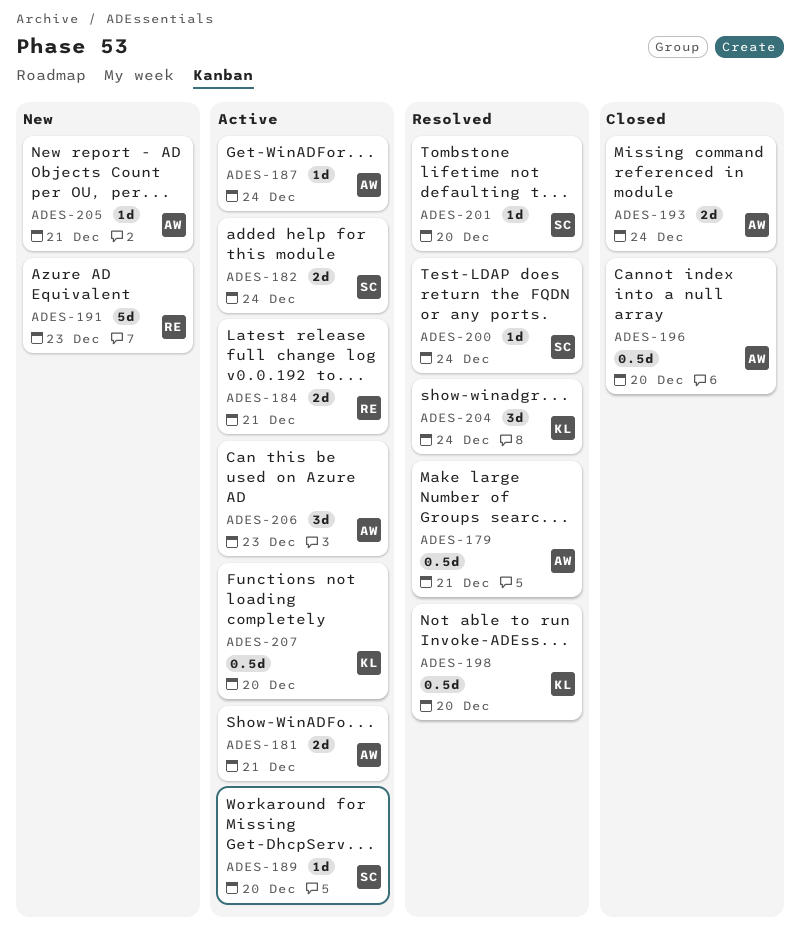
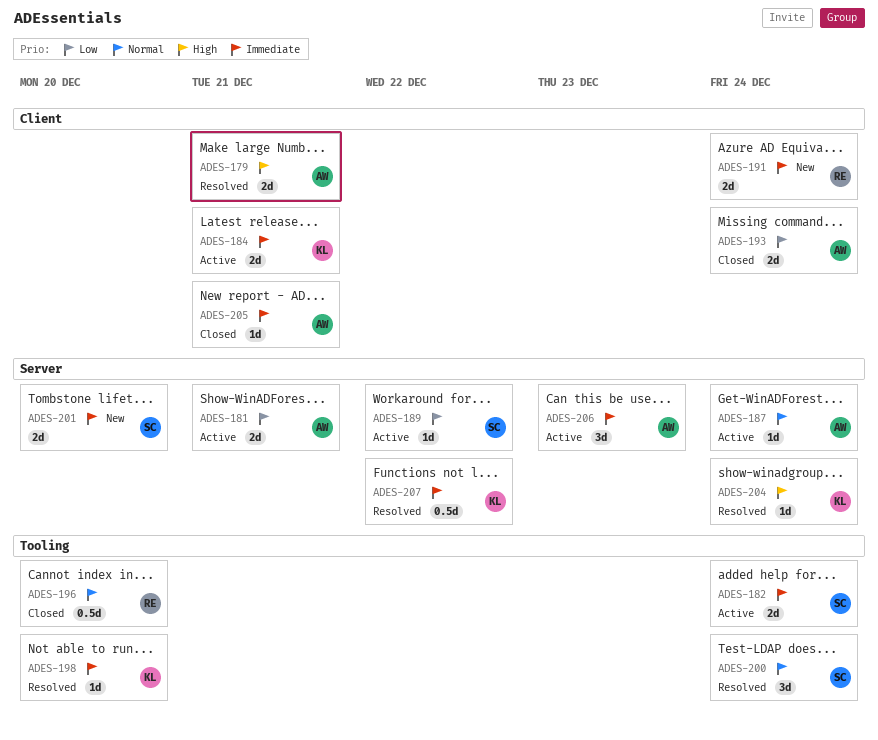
ADES-179, estimate: 0.5d -> 2d
ADES-184, owner: RE -> KL
ADES-189, due: Dec 20 -> Dec 22
ADES-191, estimate: 5d -> 2d
ADES-191, due: Dec 23 -> Dec 24
ADES-196, owner: AW -> RE
ADES-198, estimate: 0.5d -> 1d
ADES-200, estimate: 1d -> 3d
ADES-201, status: Resolved -> New
ADES-201, estimate: 1d -> 2d
ADES-204, estimate: 3d -> 1d
ADES-205, status: New -> Closed
ADES-207, status: Active -> Resolved
ADES-207, due: Dec 20 -> Dec 22

